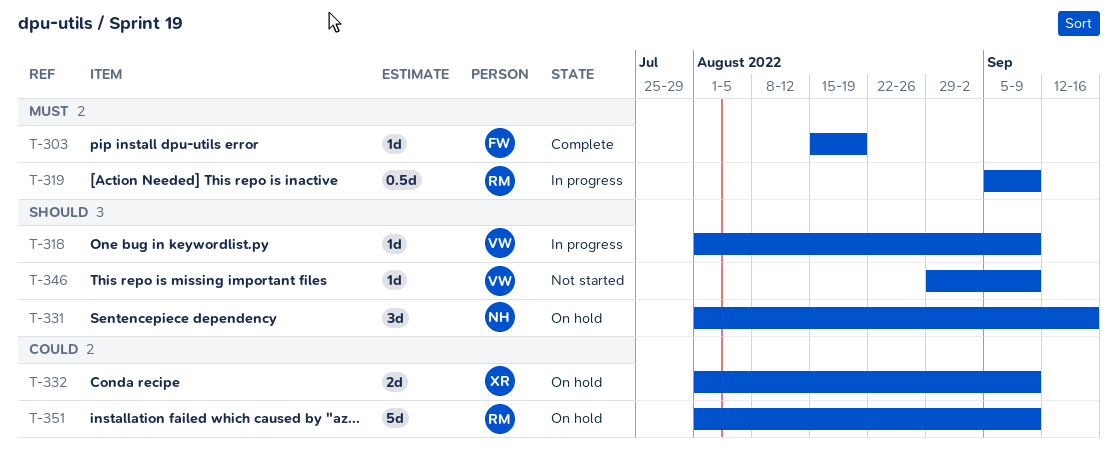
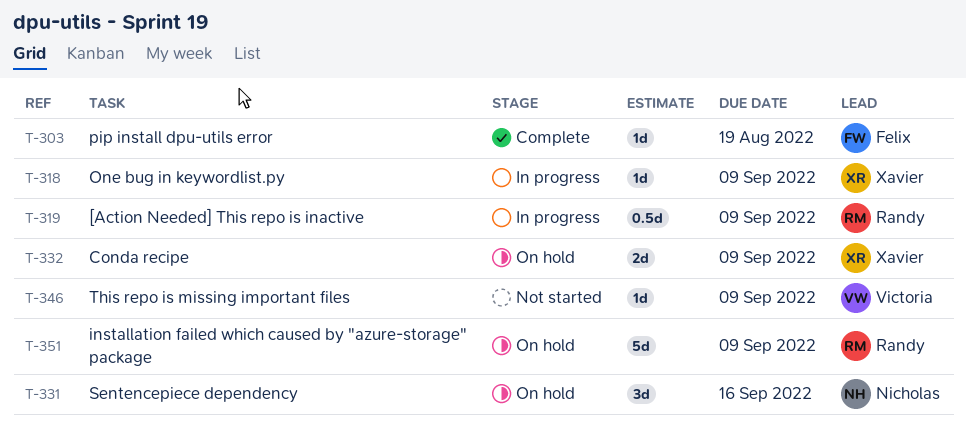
T-318, owner: Victoria -> Xavier

